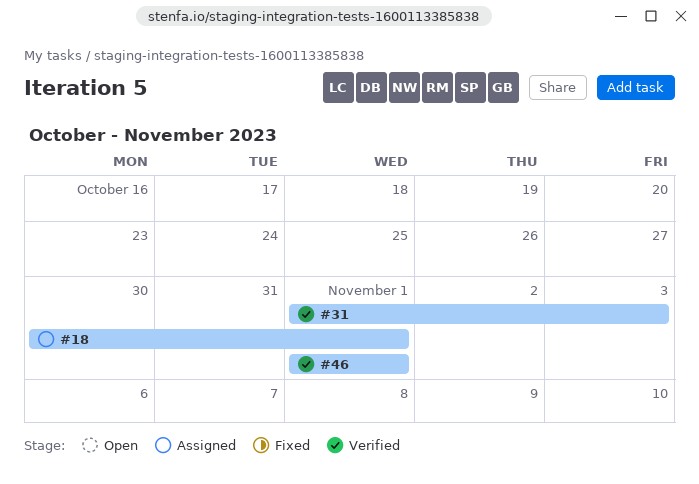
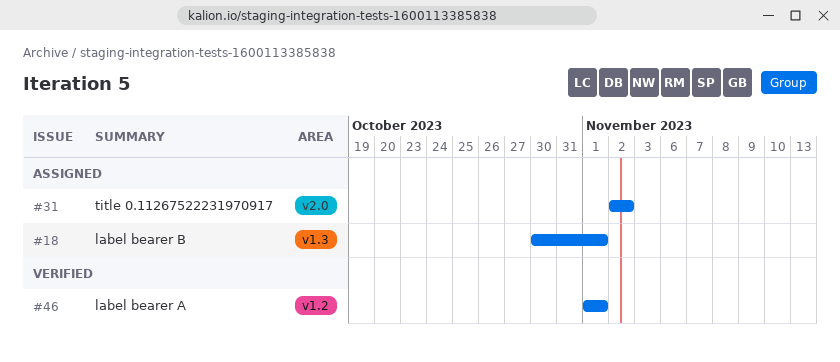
#31, status: Verified -> Assigned
#31, start: Nov 1 -> Nov 2
#31, due: Nov 3 -> Nov 2

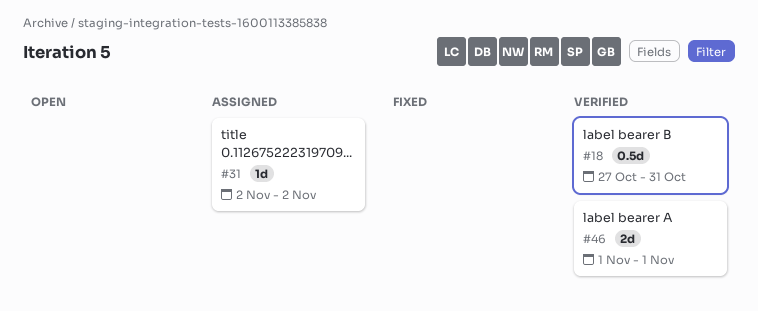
#18, status: Assigned -> Verified
#18, start: Oct 30 -> Oct 27
#18, due: Nov 1 -> Oct 31

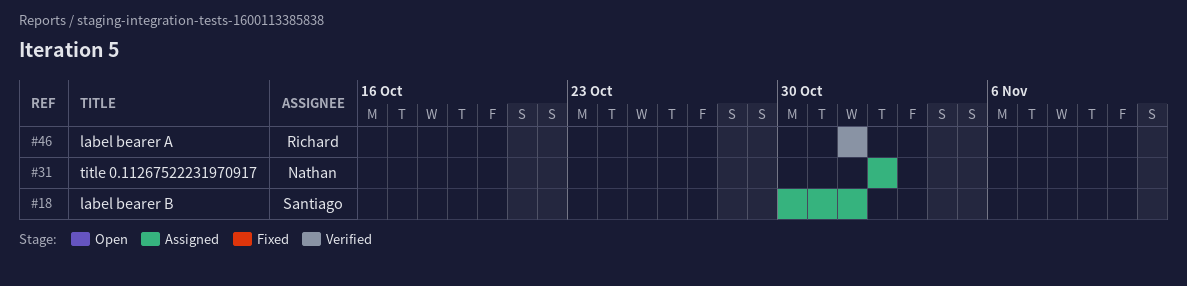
#18, status: Verified -> Assigned
#18, start: Oct 27 -> Oct 30
#18, due: Oct 31 -> Nov 1

